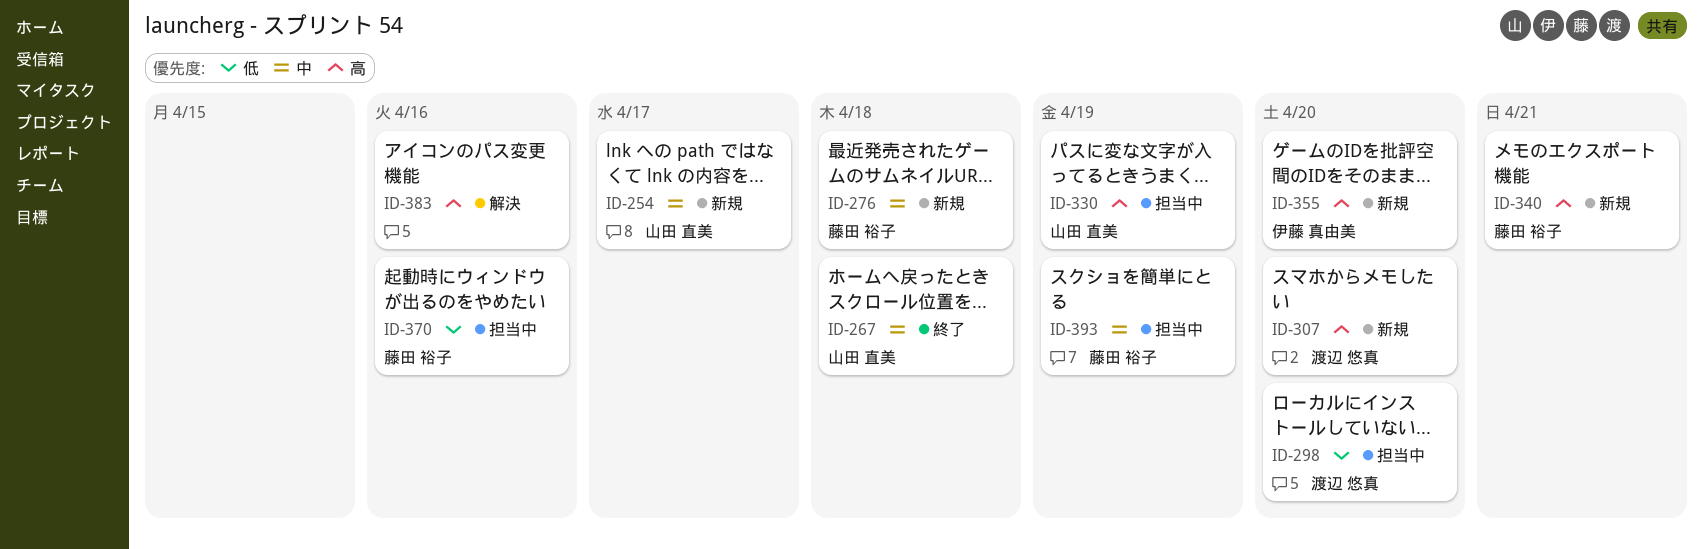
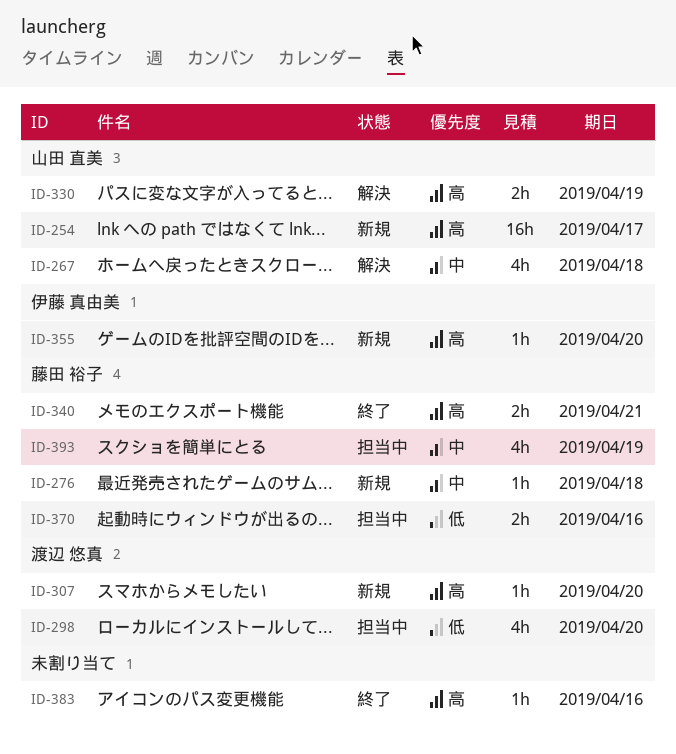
ID-254, priority: 中 -> 高
ID-267, status: 終了 -> 解決
ID-330, status: 担当中 -> 解決
ID-340, status: 新規 -> 終了
ID-383, status: 解決 -> 終了

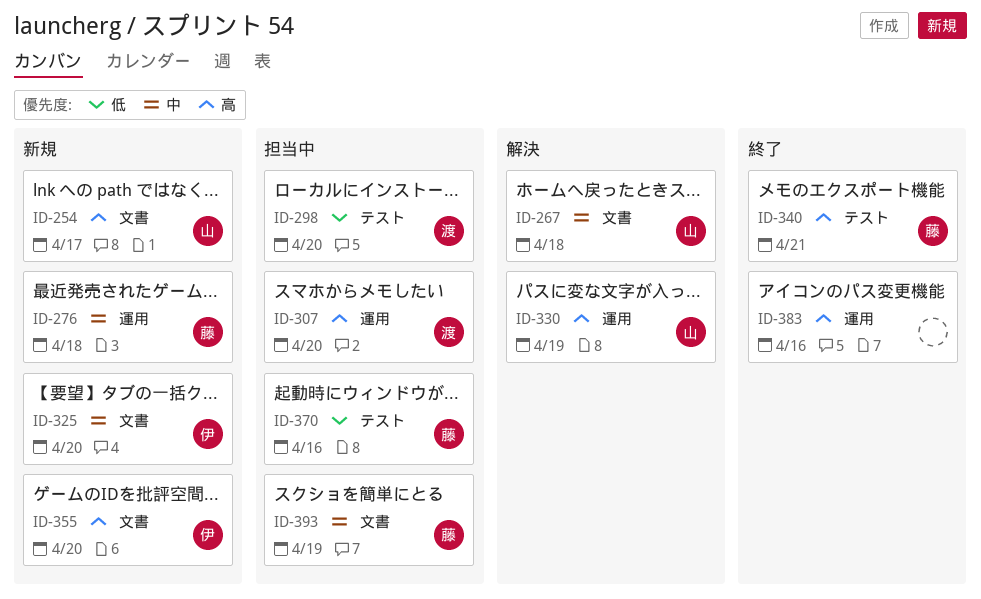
ID-307, status: 新規 -> 担当中
ID-325: none -> present

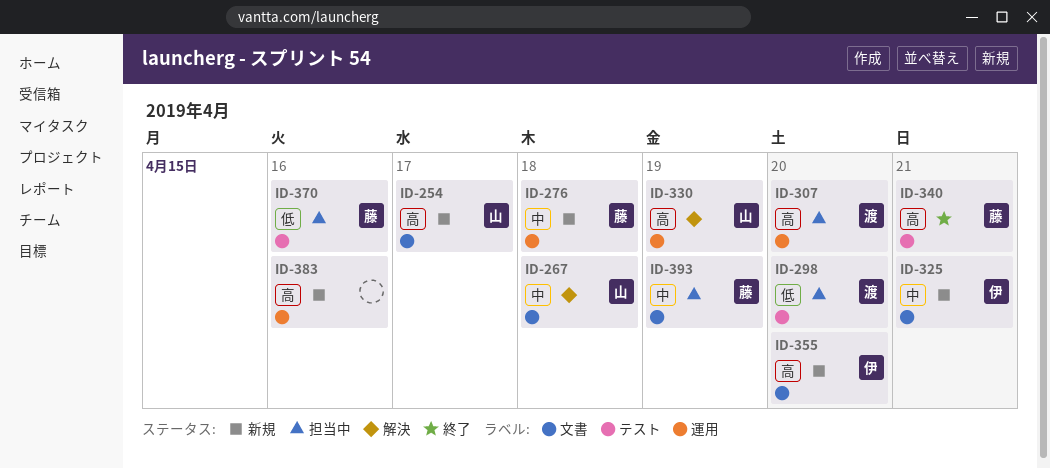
ID-325, due: Apr 20 -> Apr 21
ID-383, status: 終了 -> 新規

